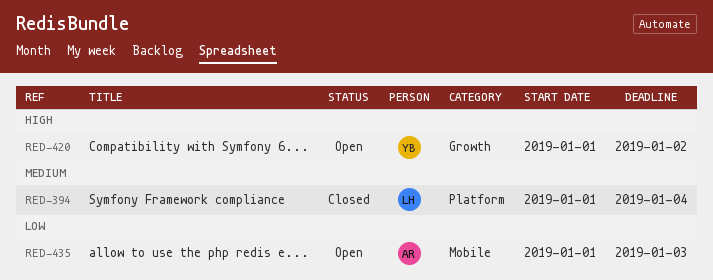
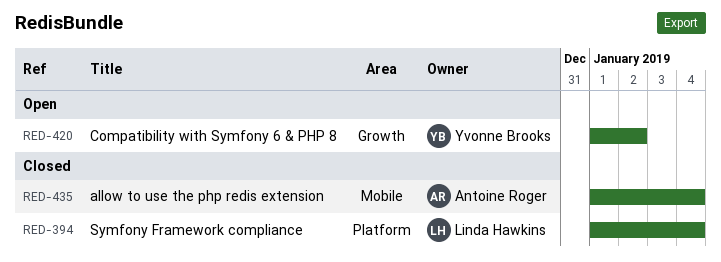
RED-435, status: Open -> Closed
RED-435, due: Jan 3 -> Jan 4

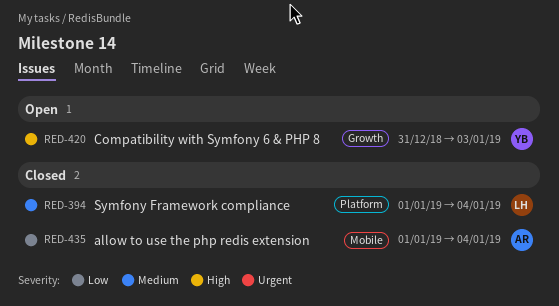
RED-420, start: Jan 1 -> Dec 31
RED-420, due: Jan 2 -> Jan 3

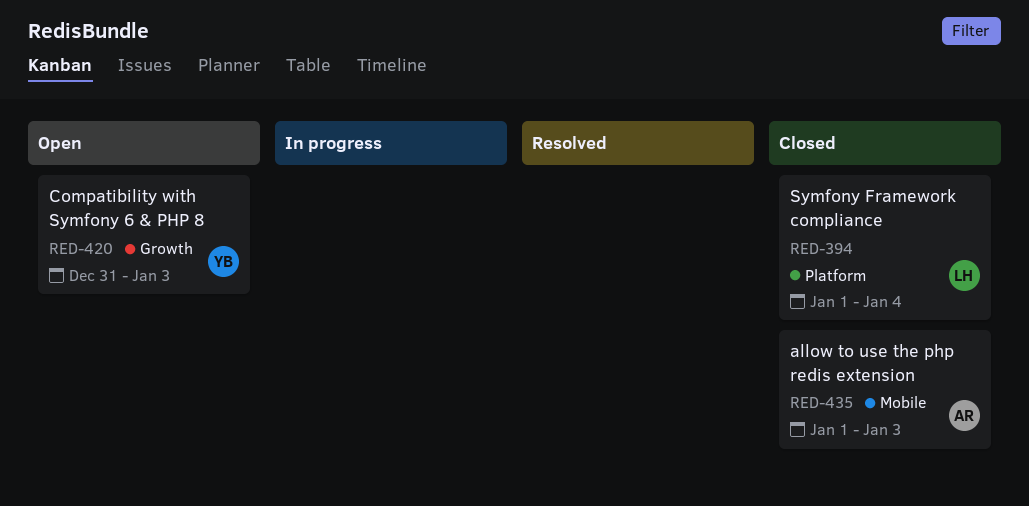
RED-435, due: Jan 4 -> Jan 3

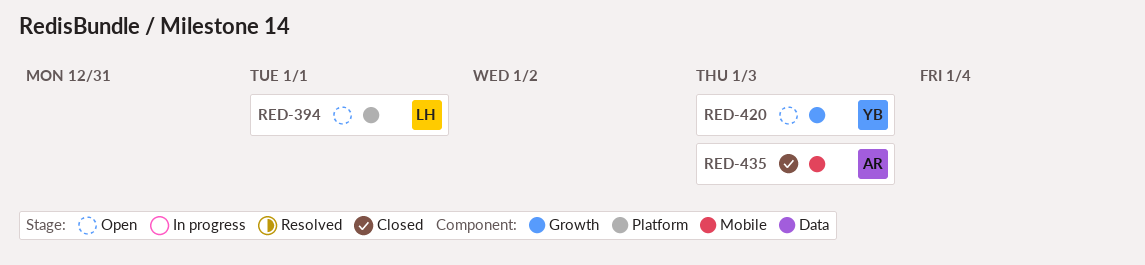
RED-394, status: Closed -> Open
RED-394, due: Jan 4 -> Jan 1

